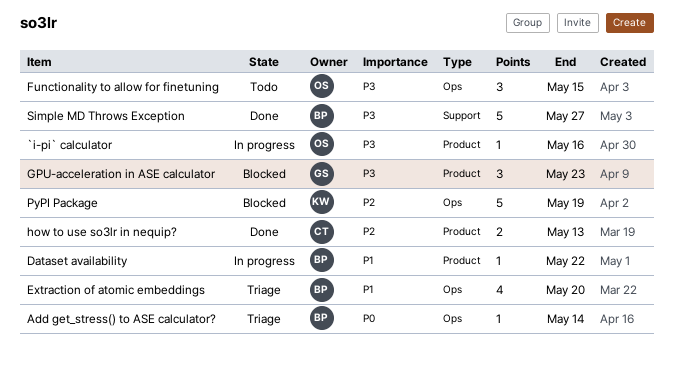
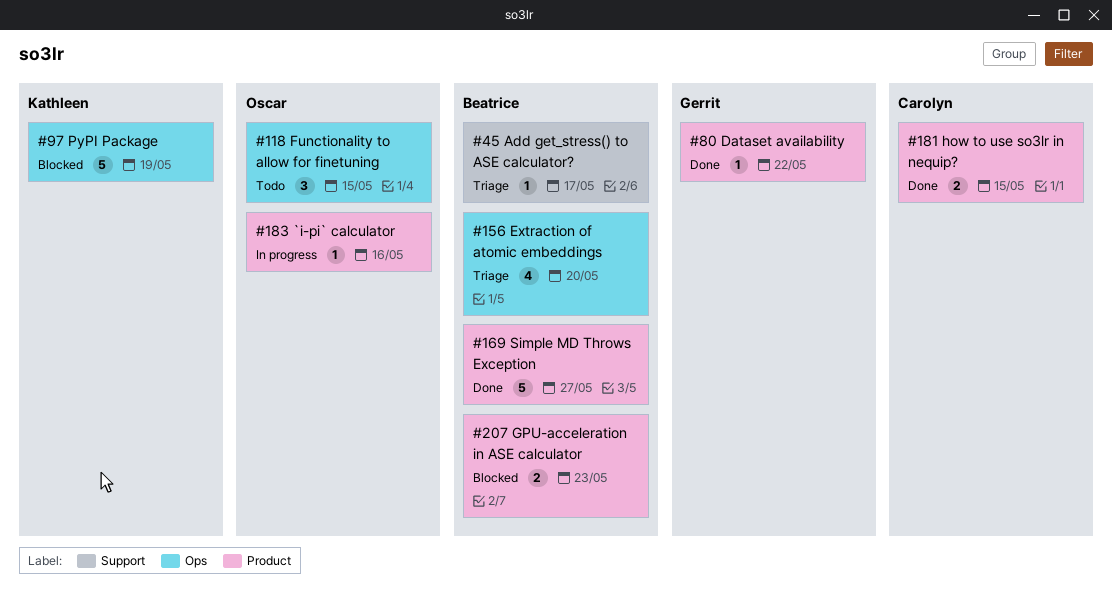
Add get_stress() to ASE calculator?, label: Ops -> Support
Add get_stress() to ASE calculator?, due: May 14 -> May 17
Dataset availability, status: In progress -> Done
Dataset availability, owner: Beatrice -> Gerrit
GPU-acceleration in ASE calculator, owner: Gerrit -> Beatrice
GPU-acceleration in ASE calculator, estimate: 3 -> 2
how to use so3lr in nequip?, due: May 13 -> May 15
Simple MD Throws Exception, label: Support -> Product

